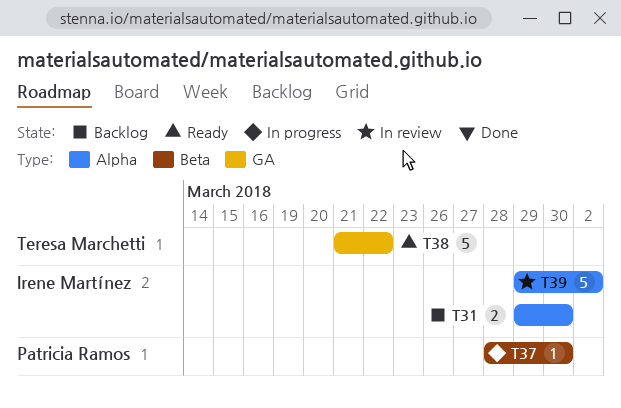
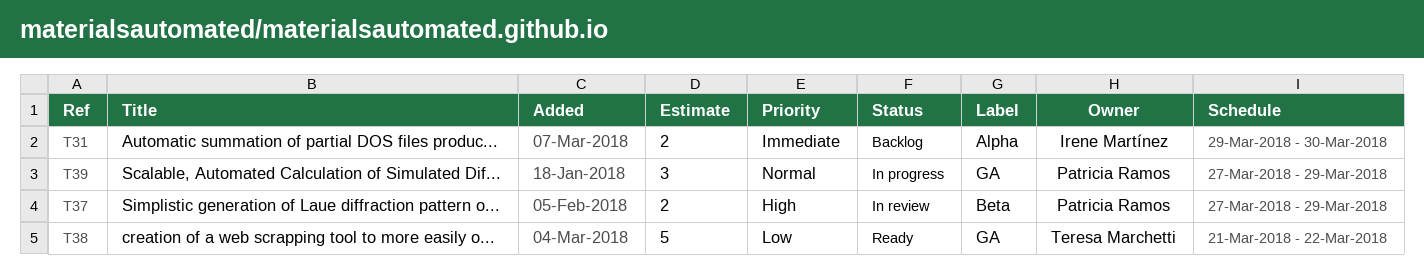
T37, status: In progress -> In review
T37, estimate: 1 -> 2
T37, start: Mar 28 -> Mar 27
T37, due: Mar 30 -> Mar 29
T39, status: In review -> In progress
T39, owner: Irene Martínez -> Patricia Ramos
T39, label: Alpha -> GA
T39, estimate: 5 -> 3
T39, start: Mar 29 -> Mar 27
T39, due: Apr 2 -> Mar 29

